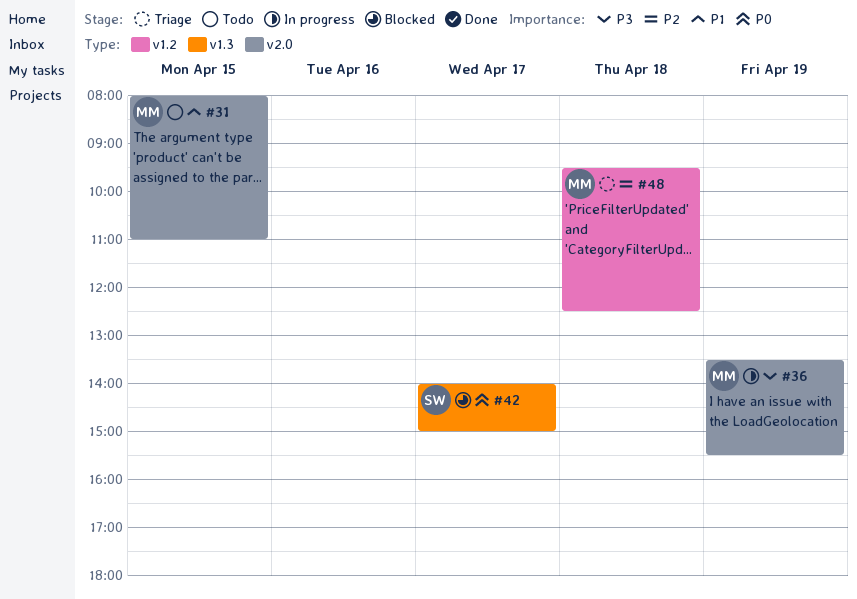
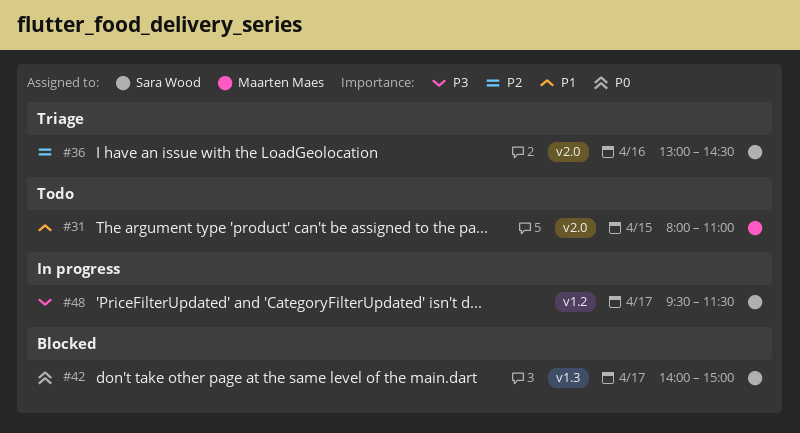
#36, status: In progress -> Triage
#36, owner: Maarten Maes -> Sara Wood
#36, priority: P3 -> P2
#36, day: Apr 19 -> Apr 16
#36, begins: 13:30 -> 13:00
#36, ends: 15:30 -> 14:30
#48, status: Triage -> In progress
#48, owner: Maarten Maes -> Sara Wood
#48, priority: P2 -> P3
#48, day: Apr 18 -> Apr 17
#48, ends: 12:30 -> 11:30

